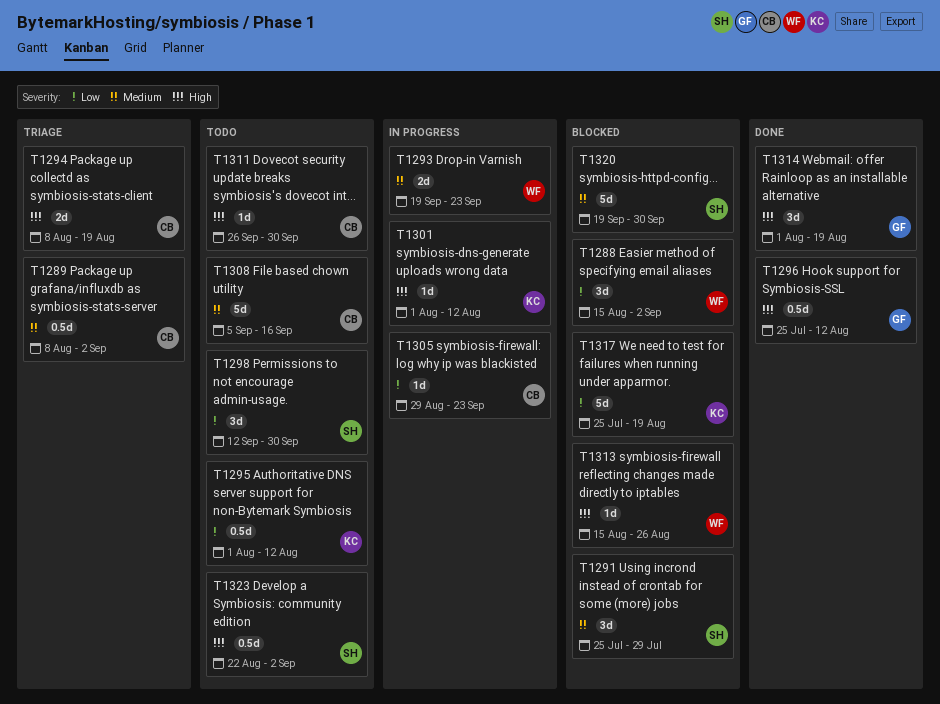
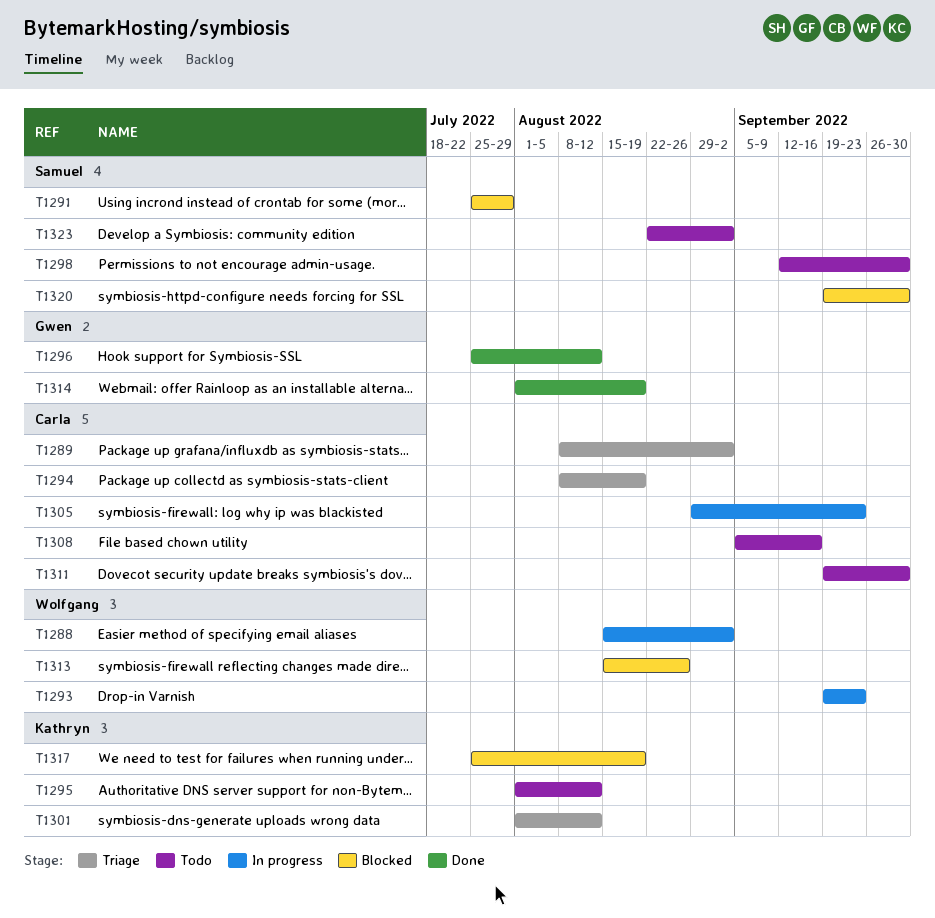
T1288, status: Blocked -> In progress
T1301, status: In progress -> Triage
T1311, start: Sep 26 -> Sep 19

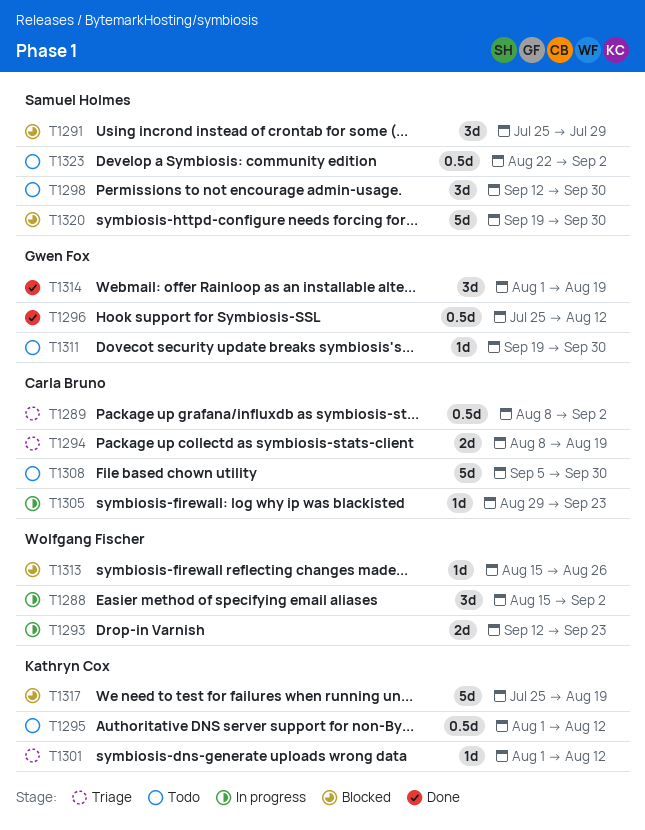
T1293, start: Sep 19 -> Sep 12
T1308, due: Sep 16 -> Sep 30
T1311, owner: Carla Bruno -> Gwen Fox

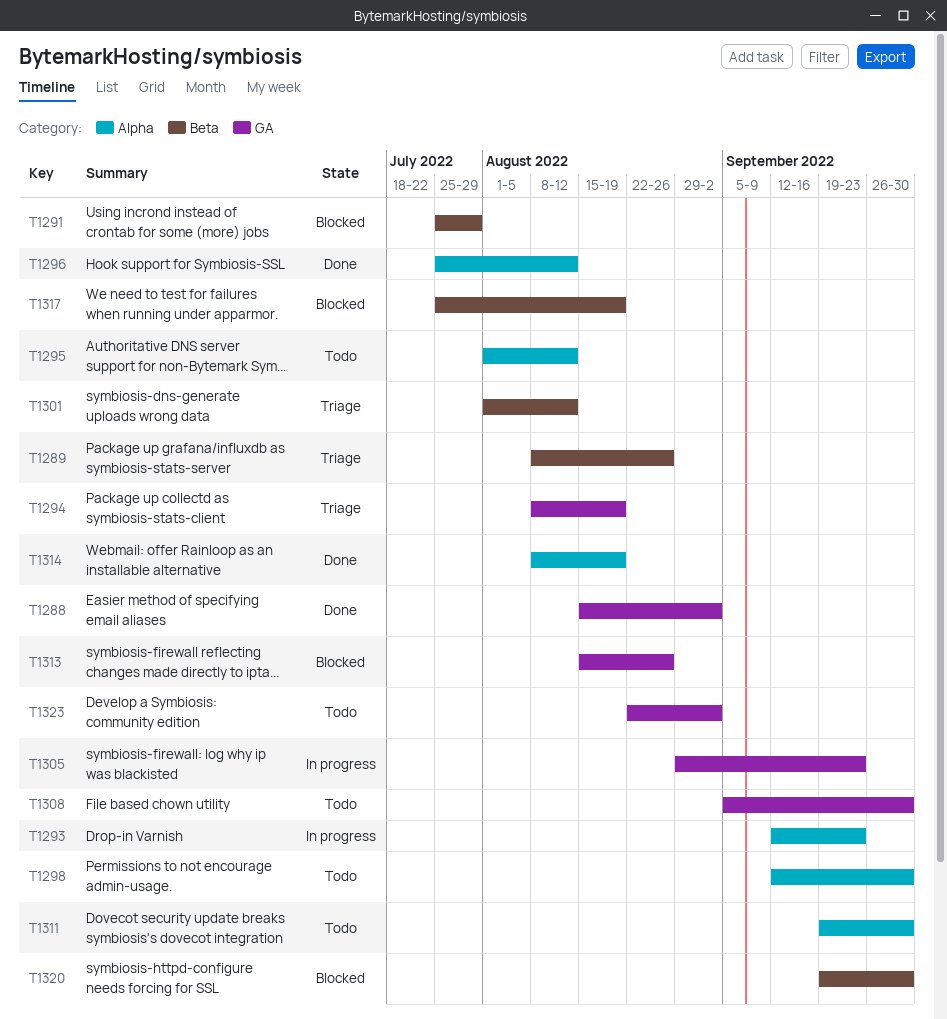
T1288, status: In progress -> Done
T1289, due: Sep 2 -> Aug 26
T1314, start: Aug 1 -> Aug 8

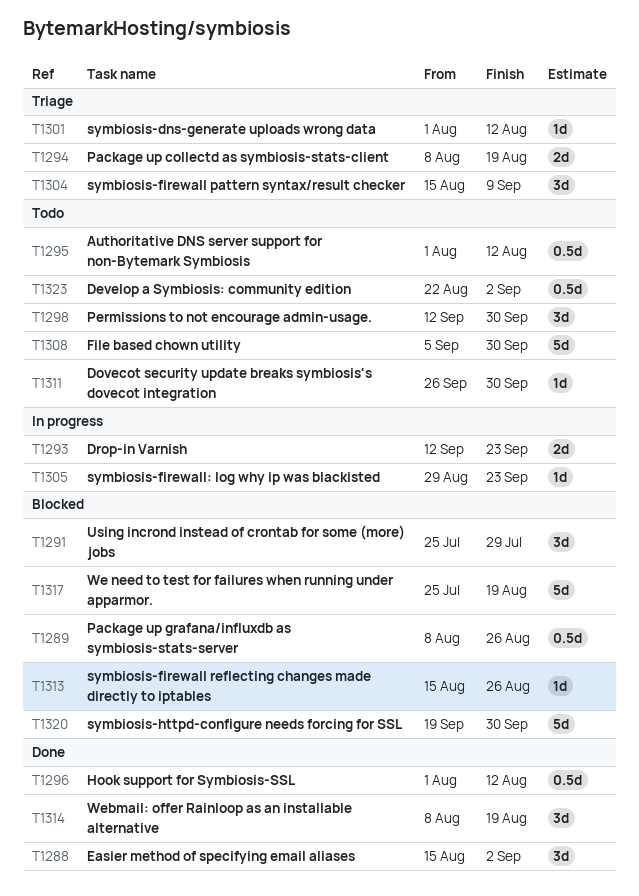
T1289, status: Triage -> Blocked
T1296, start: Jul 25 -> Aug 1
T1304: none -> present
T1311, start: Sep 19 -> Sep 26

